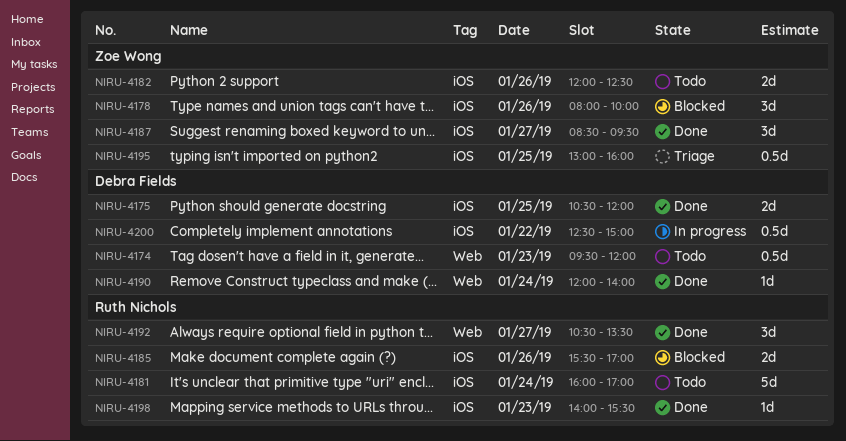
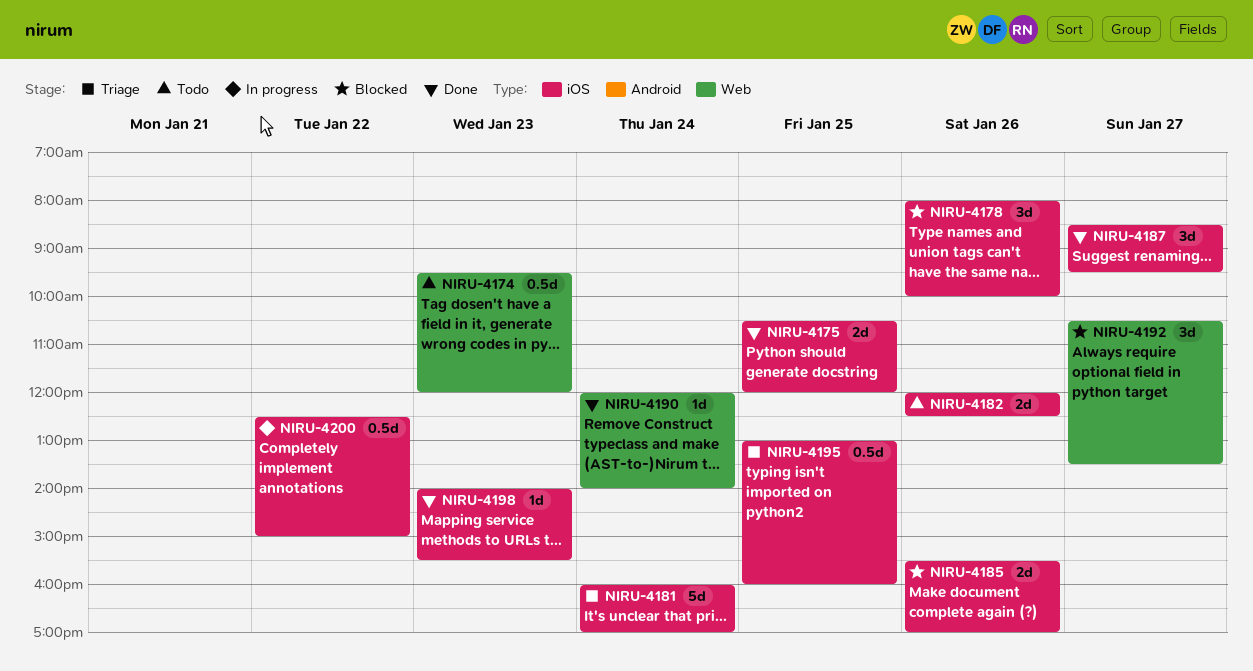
NIRU-4181, status: Todo -> Triage
NIRU-4192, status: Done -> Blocked

